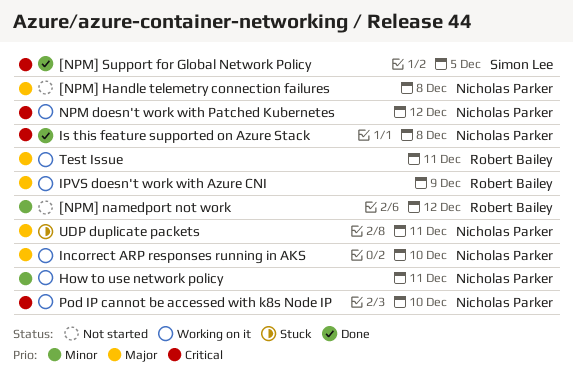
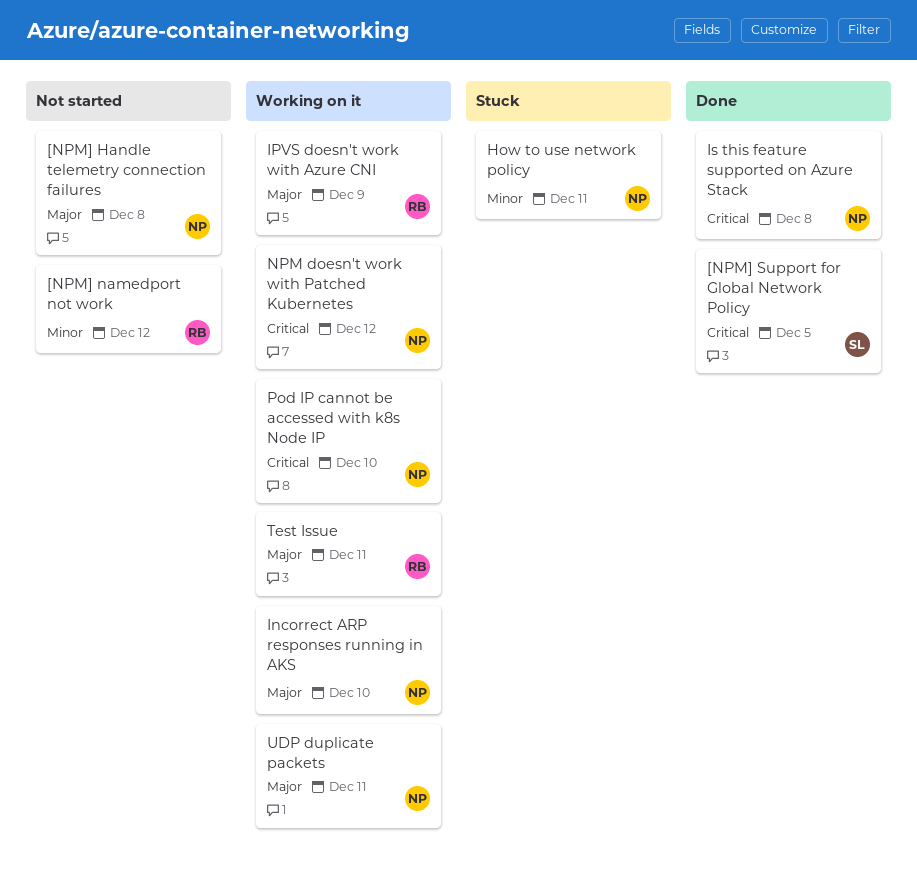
How to use network policy, status: Working on it -> Stuck
UDP duplicate packets, status: Stuck -> Working on it

